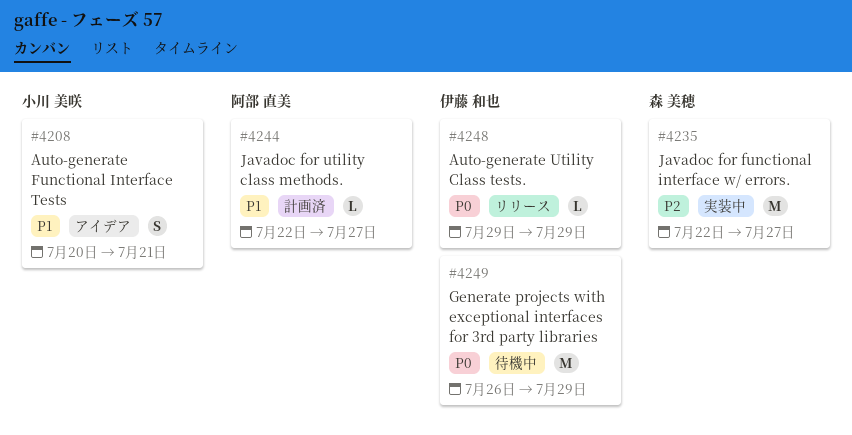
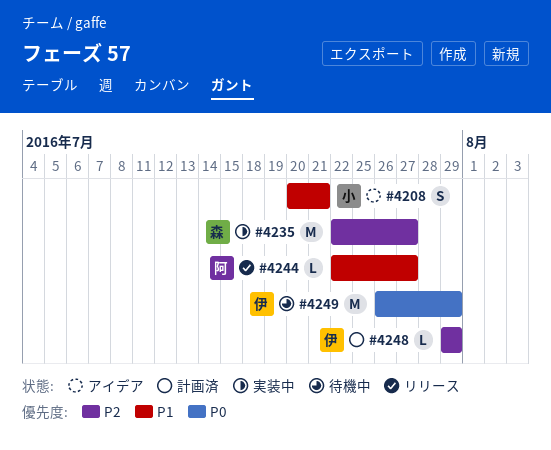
#4244, status: 計画済 -> リリース
#4248, status: リリース -> 計画済
#4248, priority: P0 -> P2

